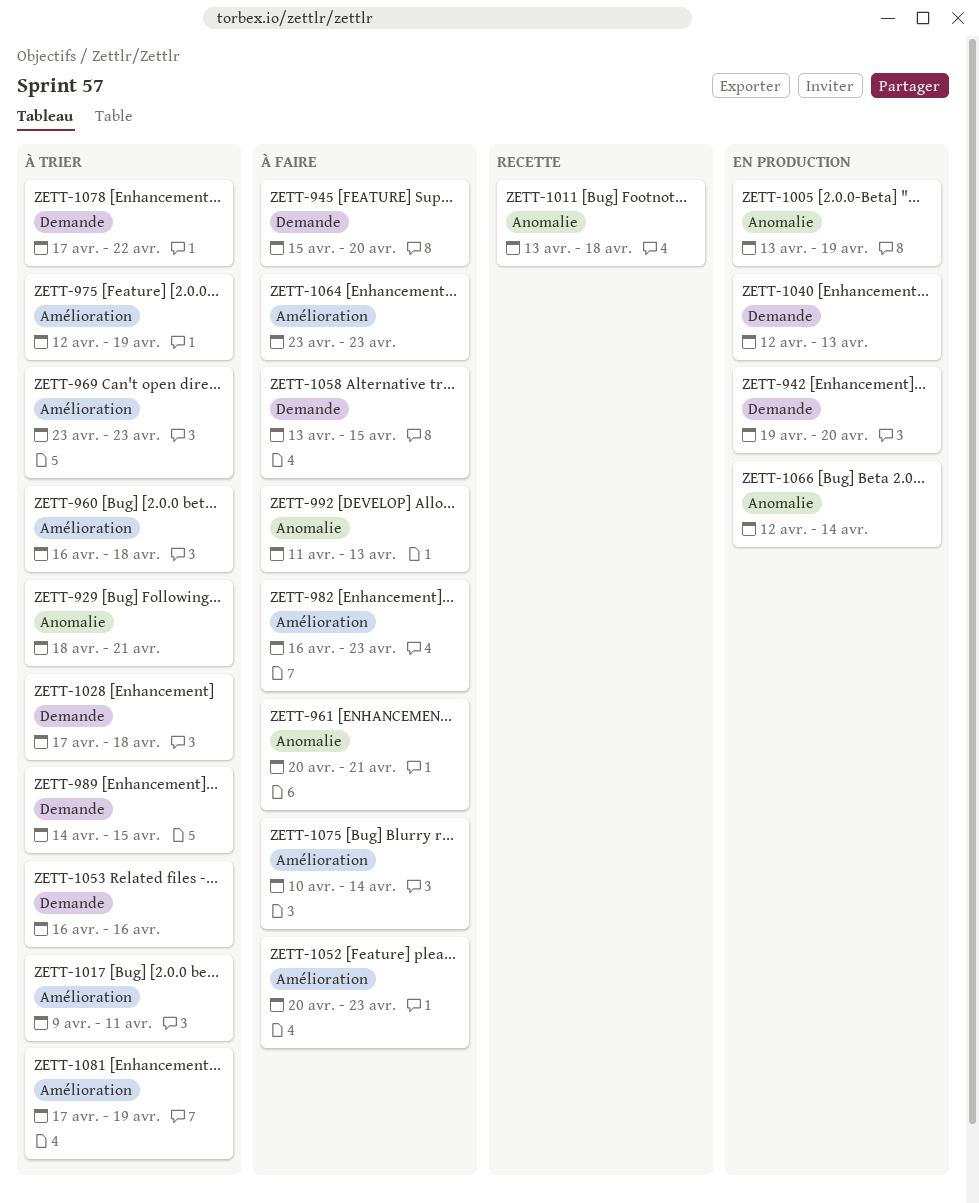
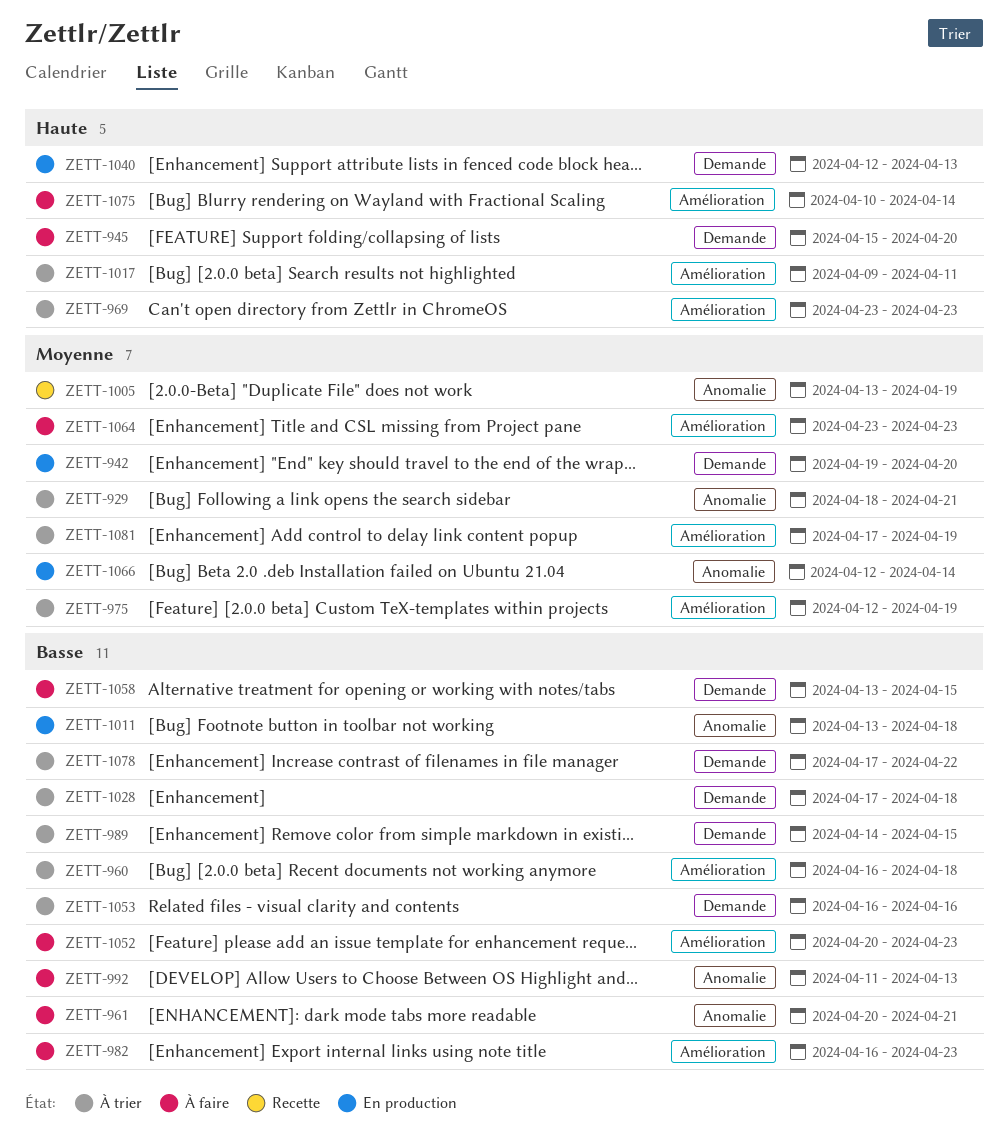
ZETT-1005, status: En production -> Recette
ZETT-1011, status: Recette -> En production

